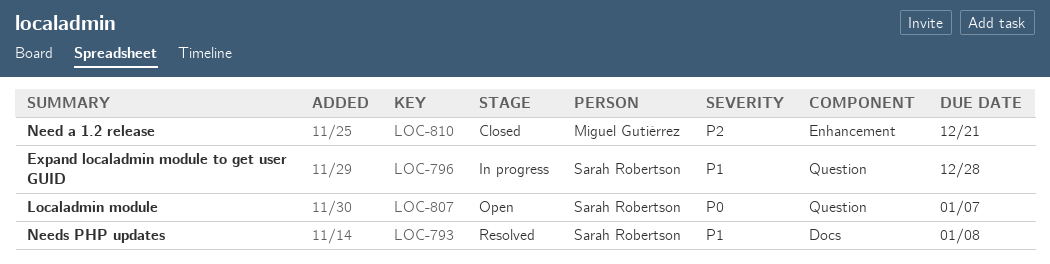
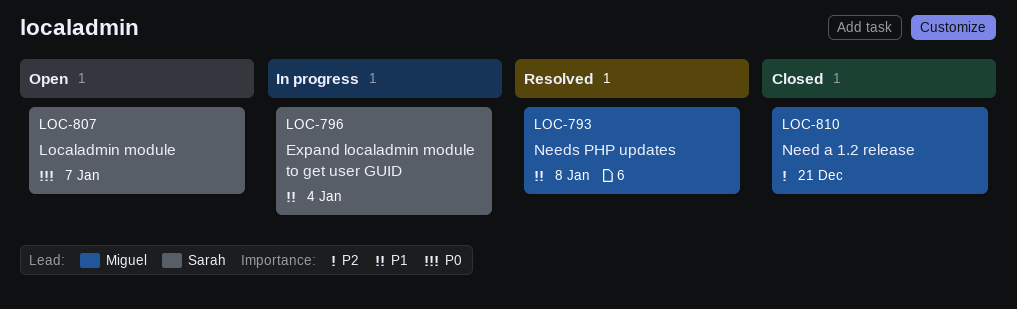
LOC-793, owner: Sarah Robertson -> Miguel Gutiérrez
LOC-796, due: Dec 28 -> Jan 4

